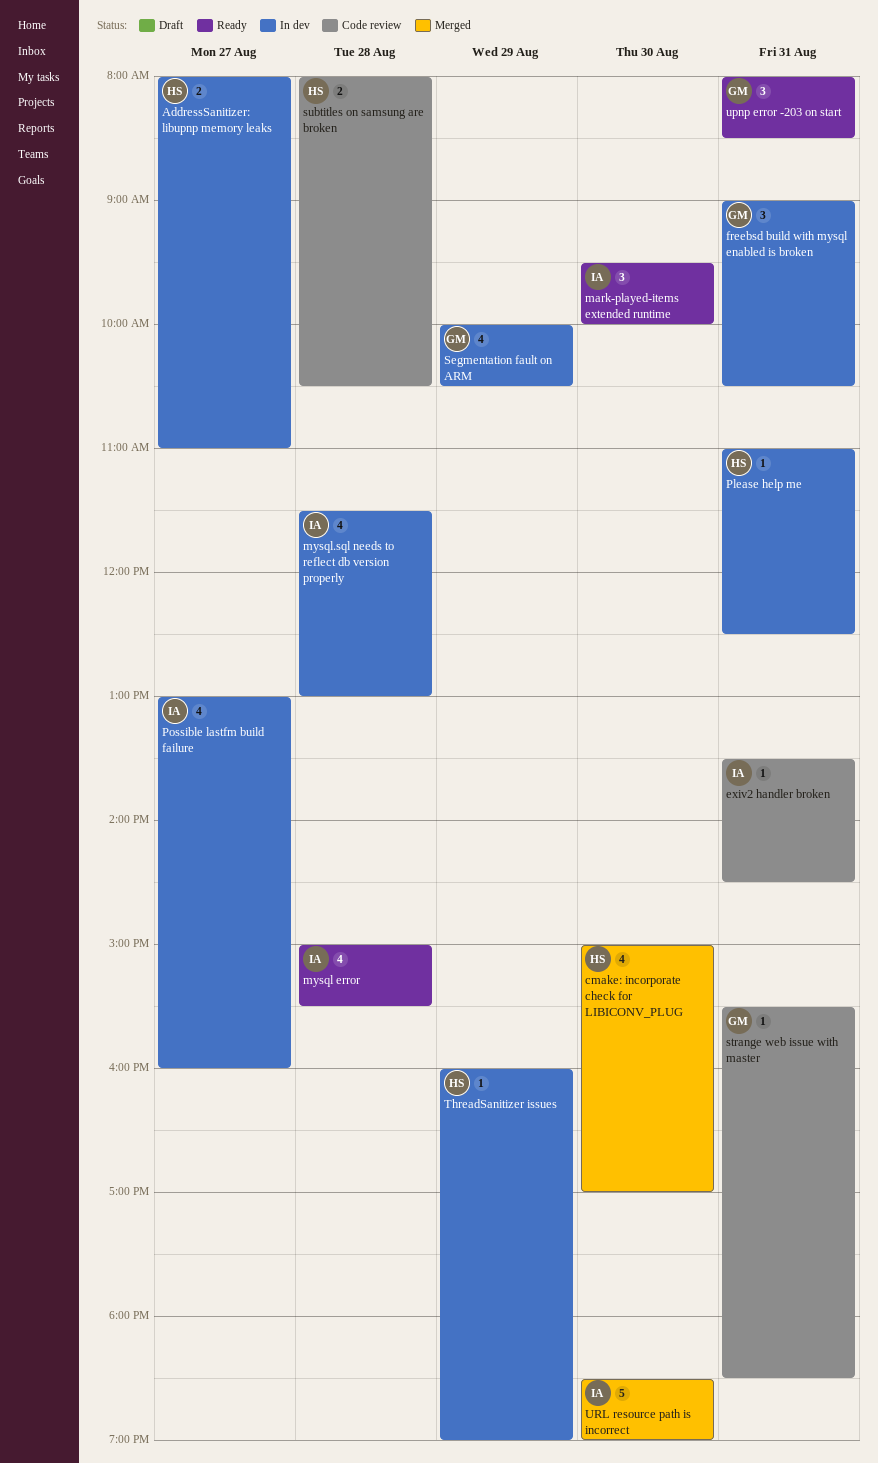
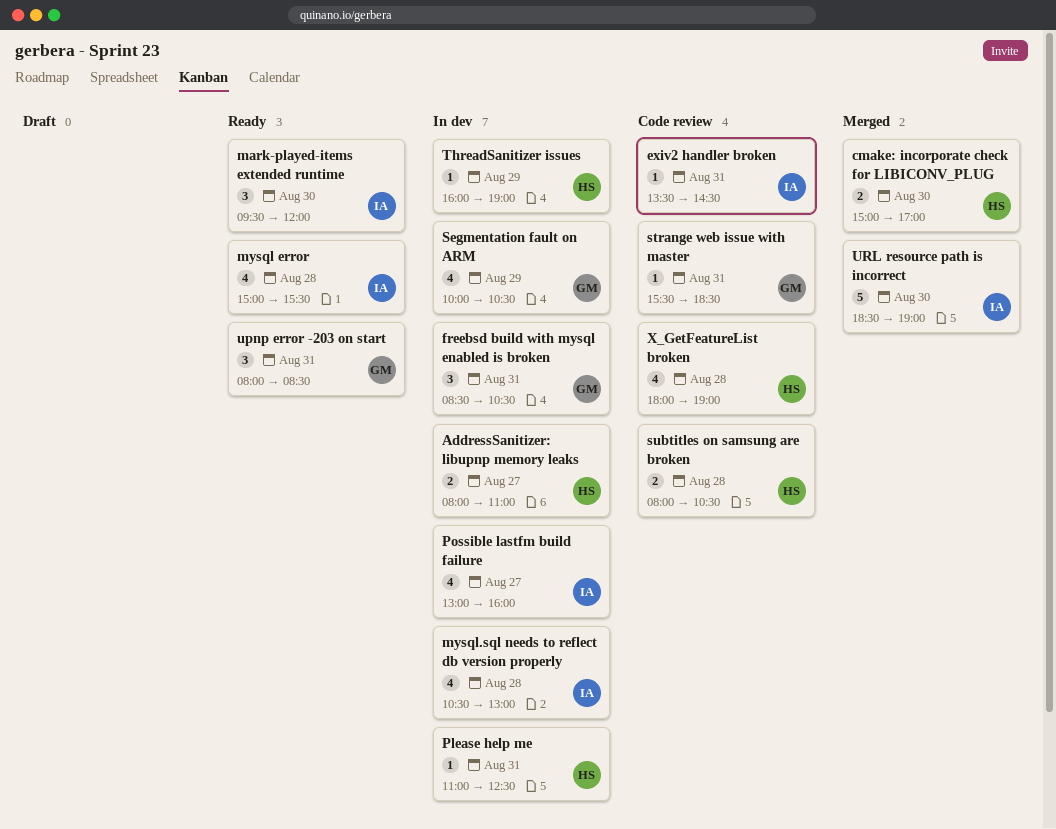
cmake: incorporate check for LIBICONV_PLUG, estimate: 4 -> 2
freebsd build with mysql enabled is broken, begins: 09:00 -> 08:30
mark-played-items extended runtime, ends: 10:00 -> 12:00
mysql.sql needs to reflect db version properly, begins: 11:30 -> 10:30
X_GetFeatureList broken: none -> present

